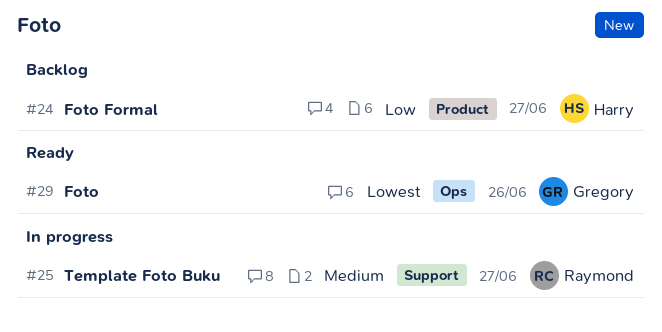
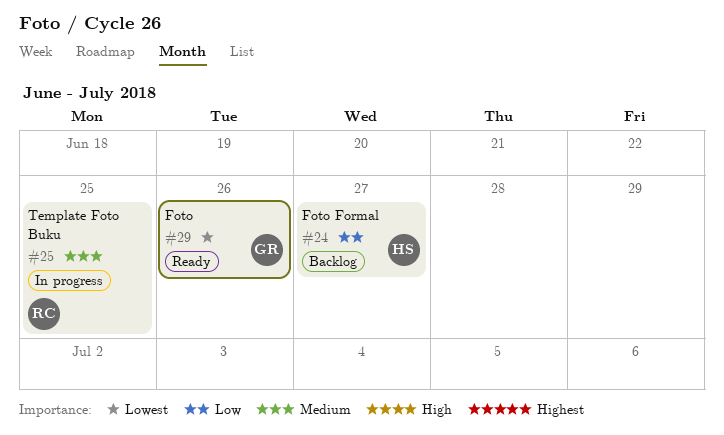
#25, due: Jun 27 -> Jun 25

